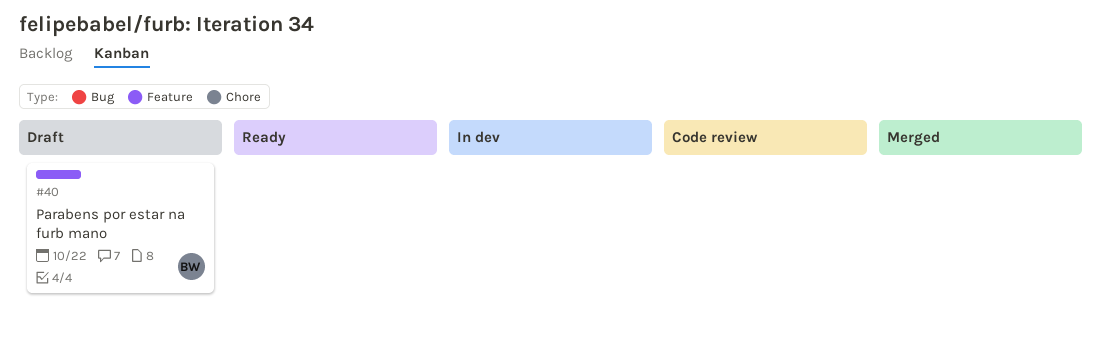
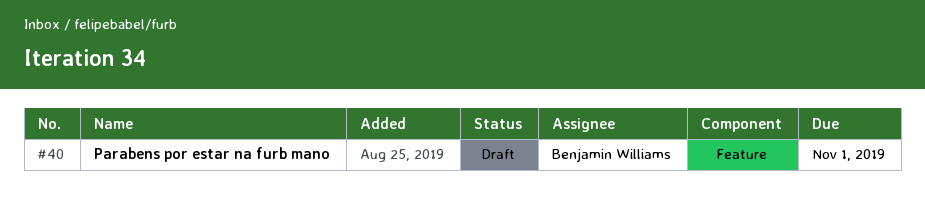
#40, due: Oct 22 -> Nov 1

